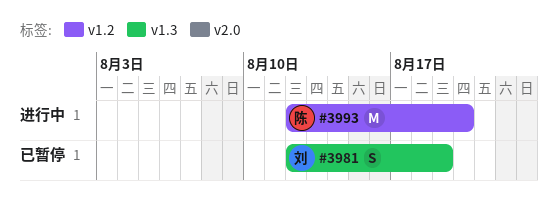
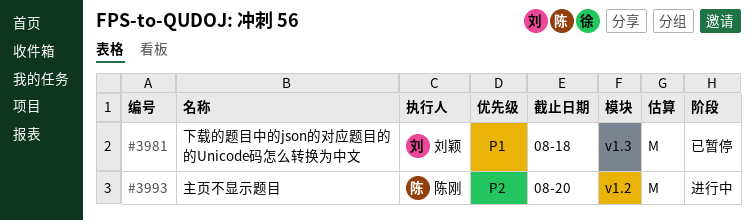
#3981, estimate: S -> M
#3981, due: Aug 19 -> Aug 18

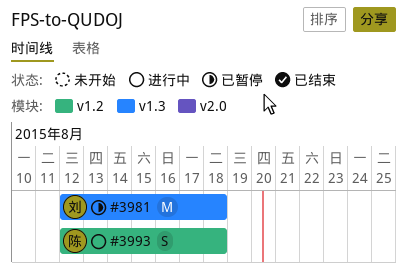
#3993, estimate: M -> S
#3993, due: Aug 20 -> Aug 18

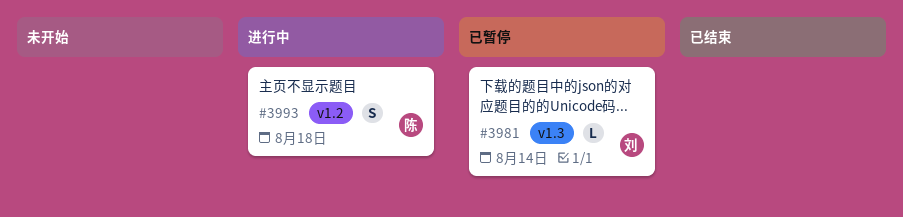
#3981, estimate: M -> L
#3981, due: Aug 18 -> Aug 14

